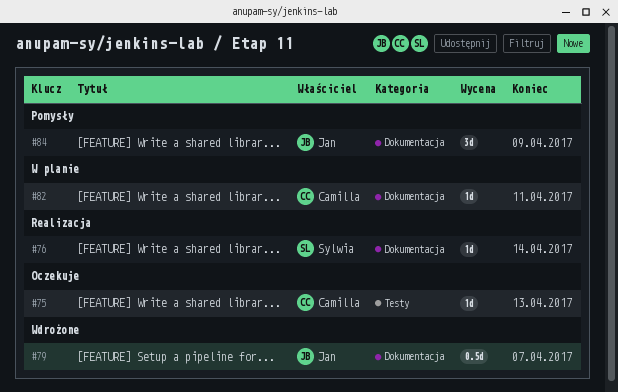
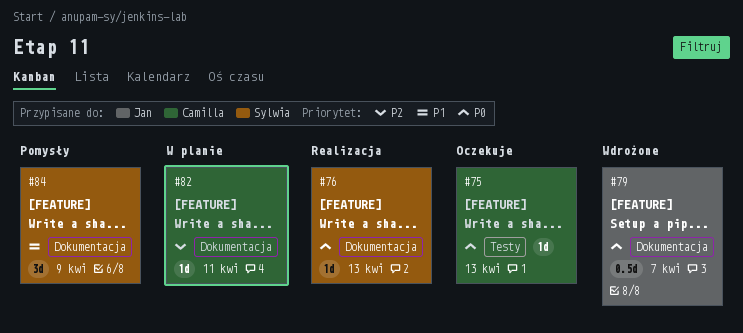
#76, due: Apr 14 -> Apr 13
#84, owner: Jan -> Sylwia

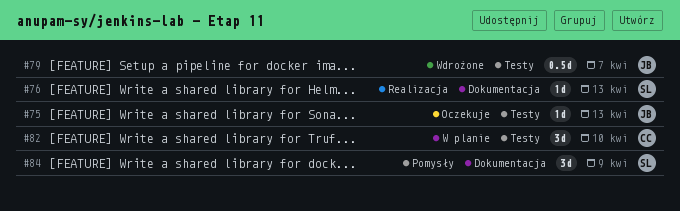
#75, owner: Camilla -> Jan
#79, label: Dokumentacja -> Testy
#82, label: Dokumentacja -> Testy
#82, estimate: 1d -> 3d
#82, due: Apr 11 -> Apr 10

